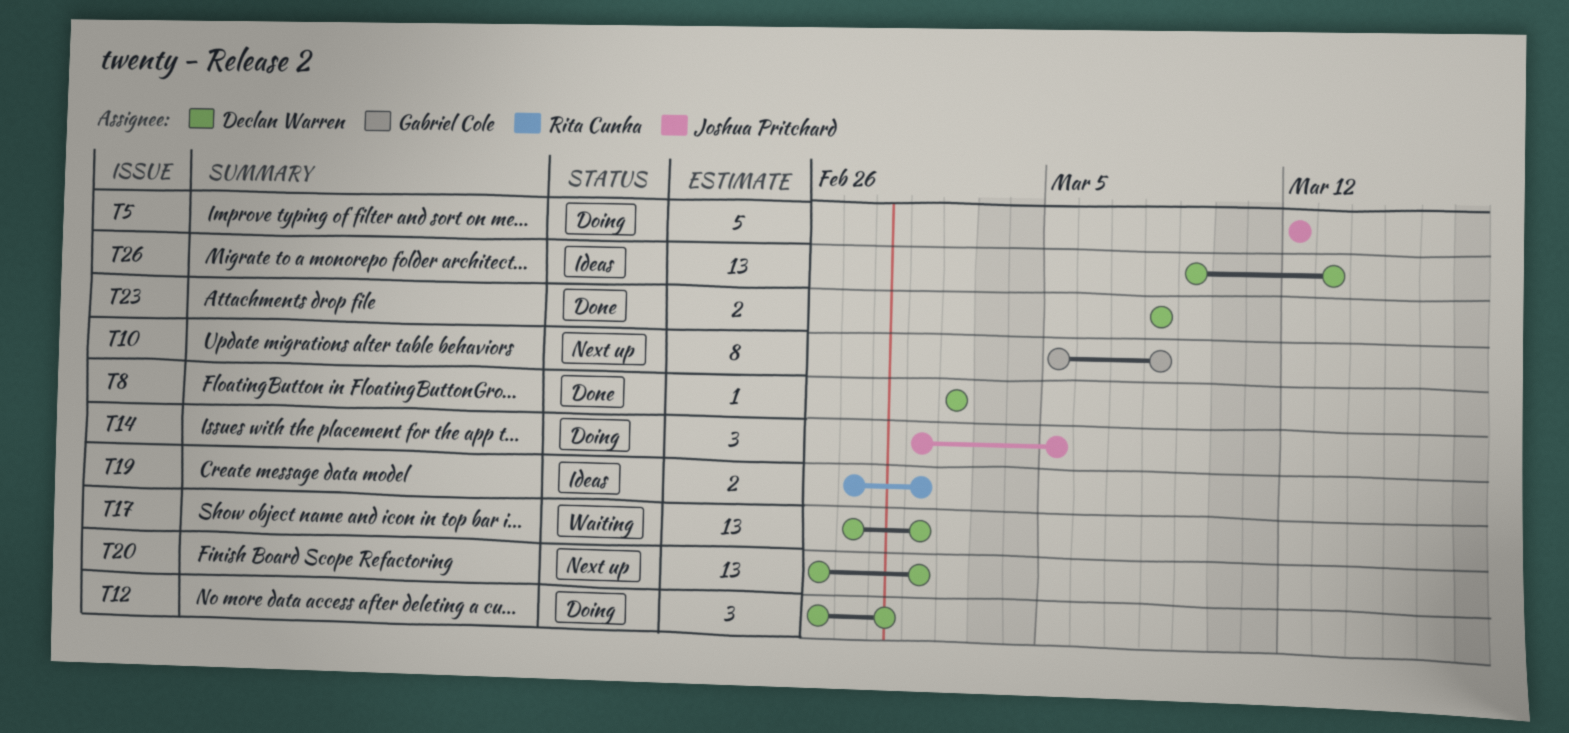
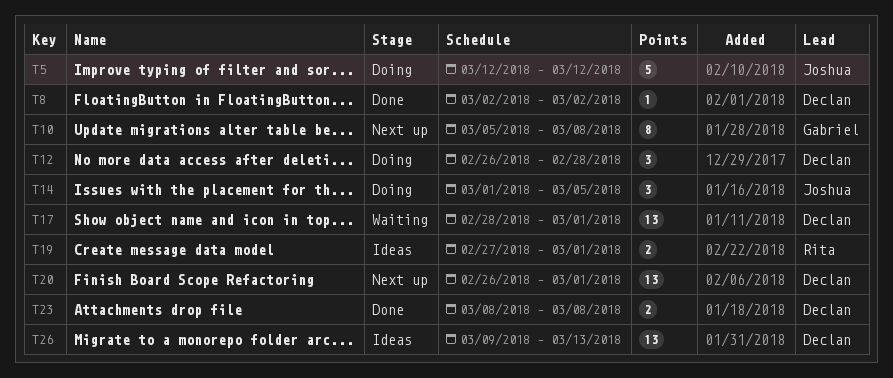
T17, start: Feb 27 -> Feb 28

